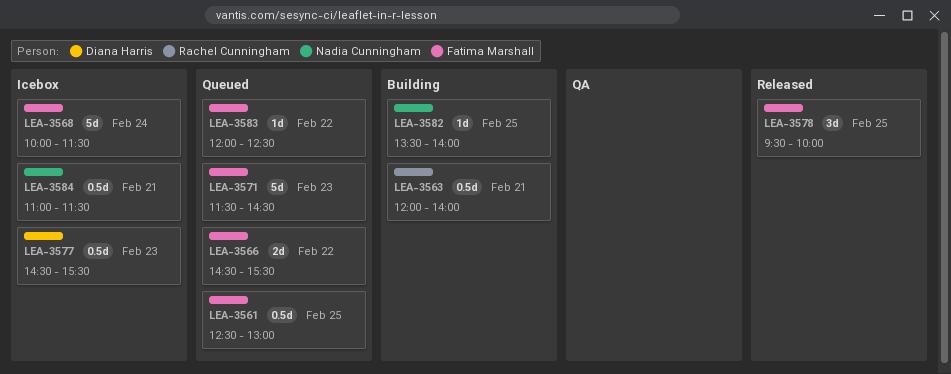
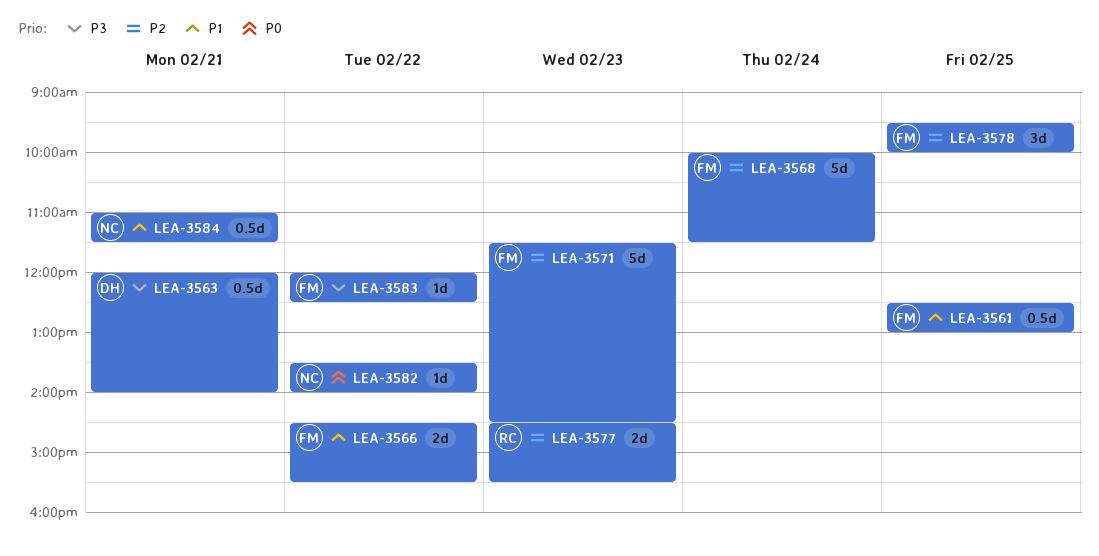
LEA-3563, owner: Rachel Cunningham -> Diana Harris
LEA-3577, owner: Diana Harris -> Rachel Cunningham
LEA-3577, estimate: 0.5d -> 2d
LEA-3582, day: Feb 25 -> Feb 22

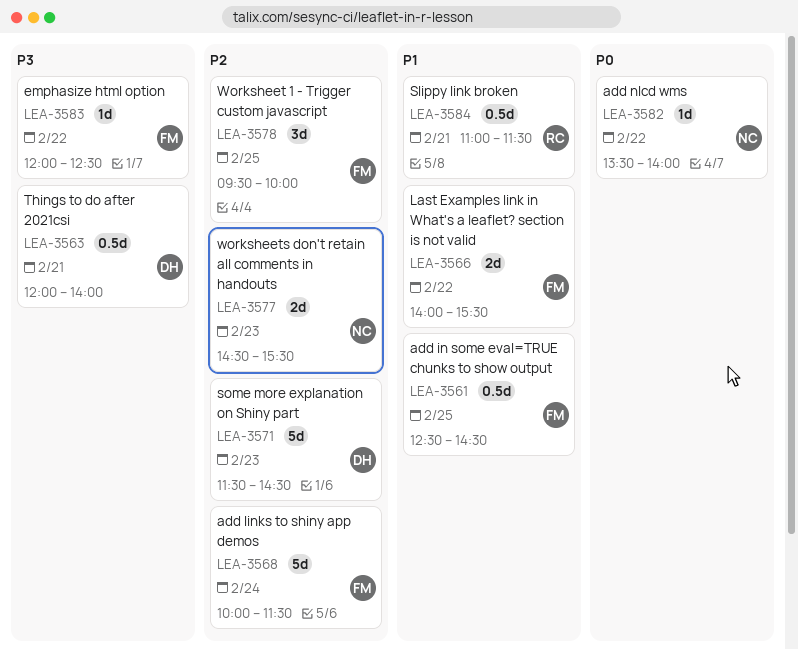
LEA-3561, ends: 13:00 -> 14:30
LEA-3566, begins: 14:30 -> 14:00
LEA-3571, owner: FM -> DH
LEA-3577, owner: RC -> NC
LEA-3584, owner: NC -> RC

